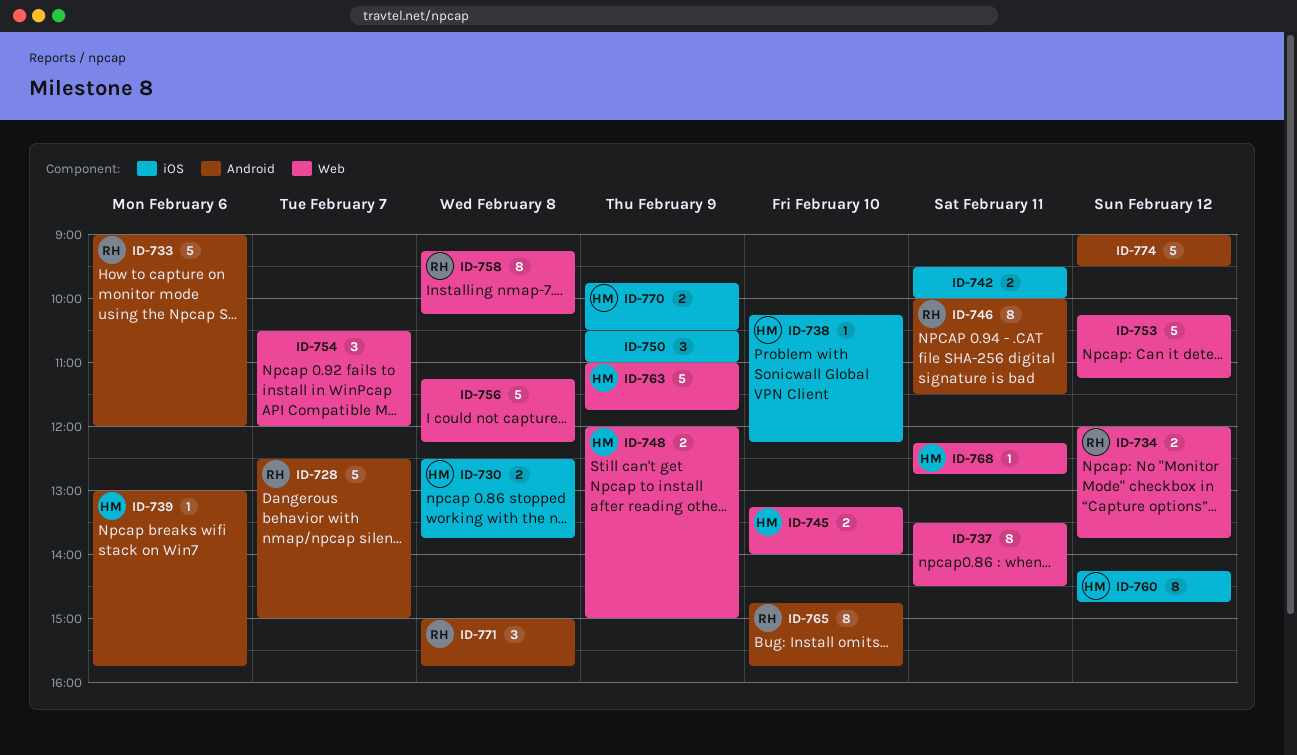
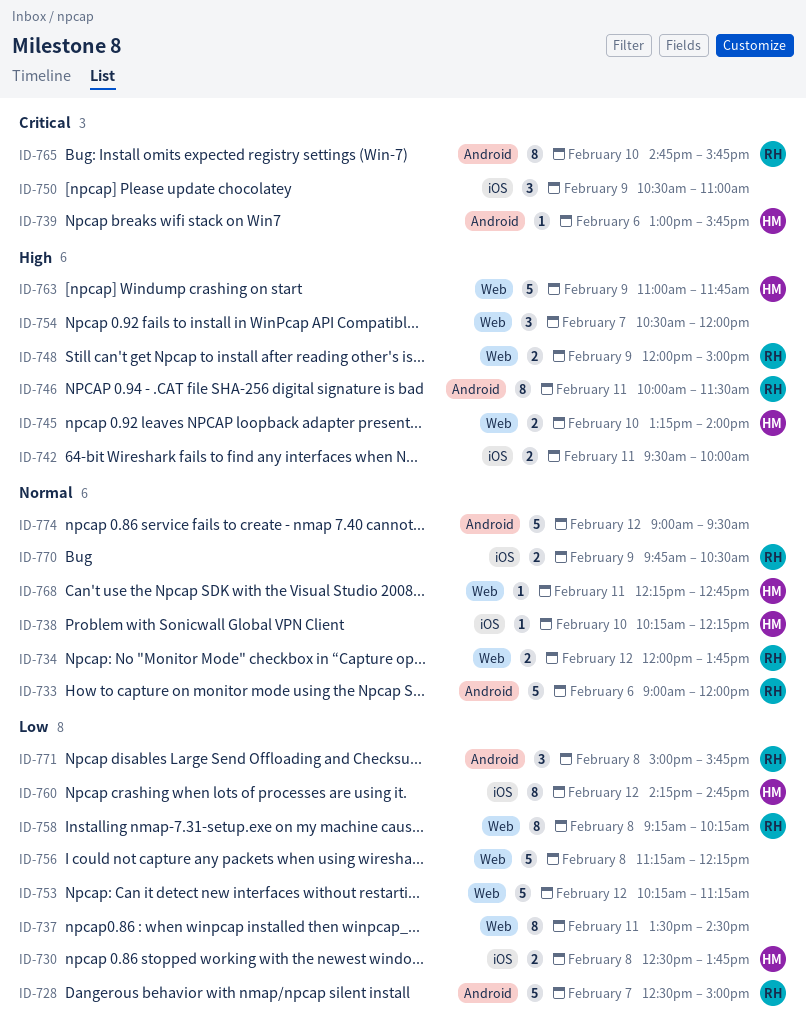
ID-748, owner: HM -> RH
ID-770, owner: HM -> RH

